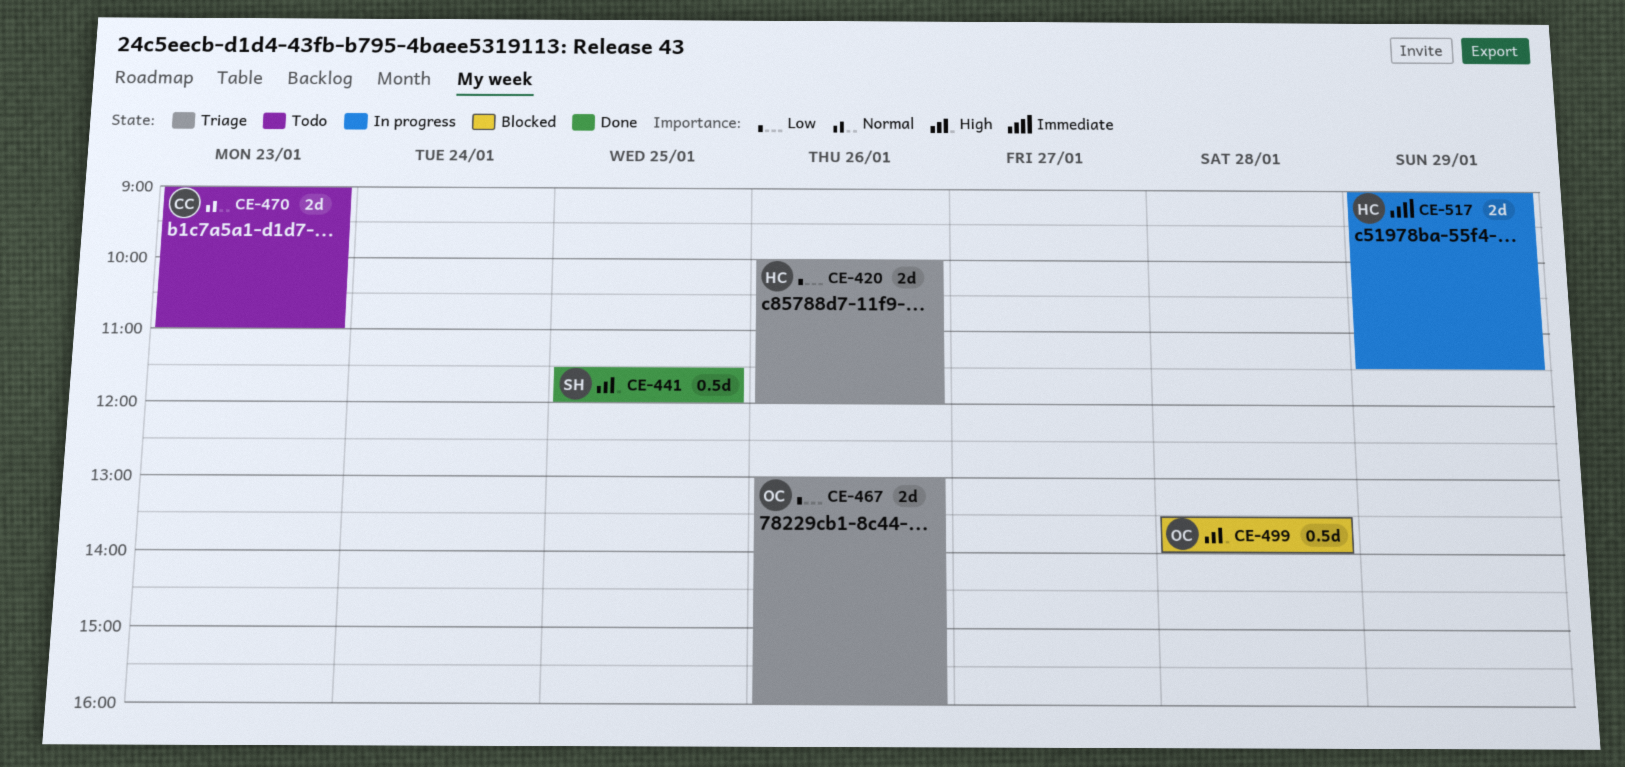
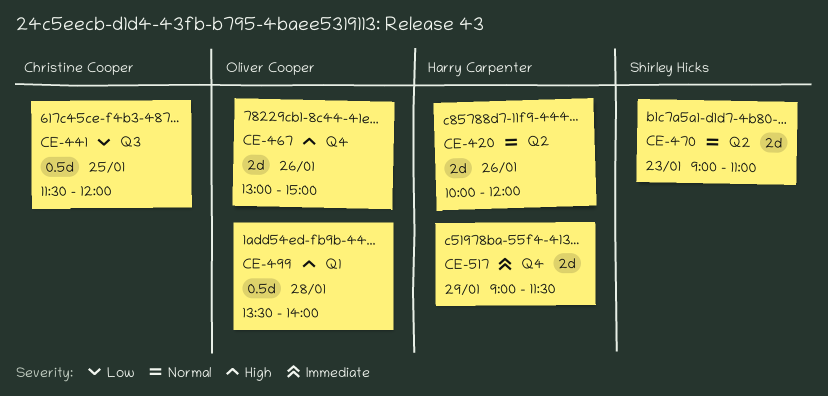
CE-420, priority: Low -> Normal
CE-441, owner: Shirley Hicks -> Christine Cooper
CE-441, priority: High -> Low
CE-467, priority: Low -> High
CE-467, ends: 16:00 -> 15:00
CE-470, owner: Christine Cooper -> Shirley Hicks

